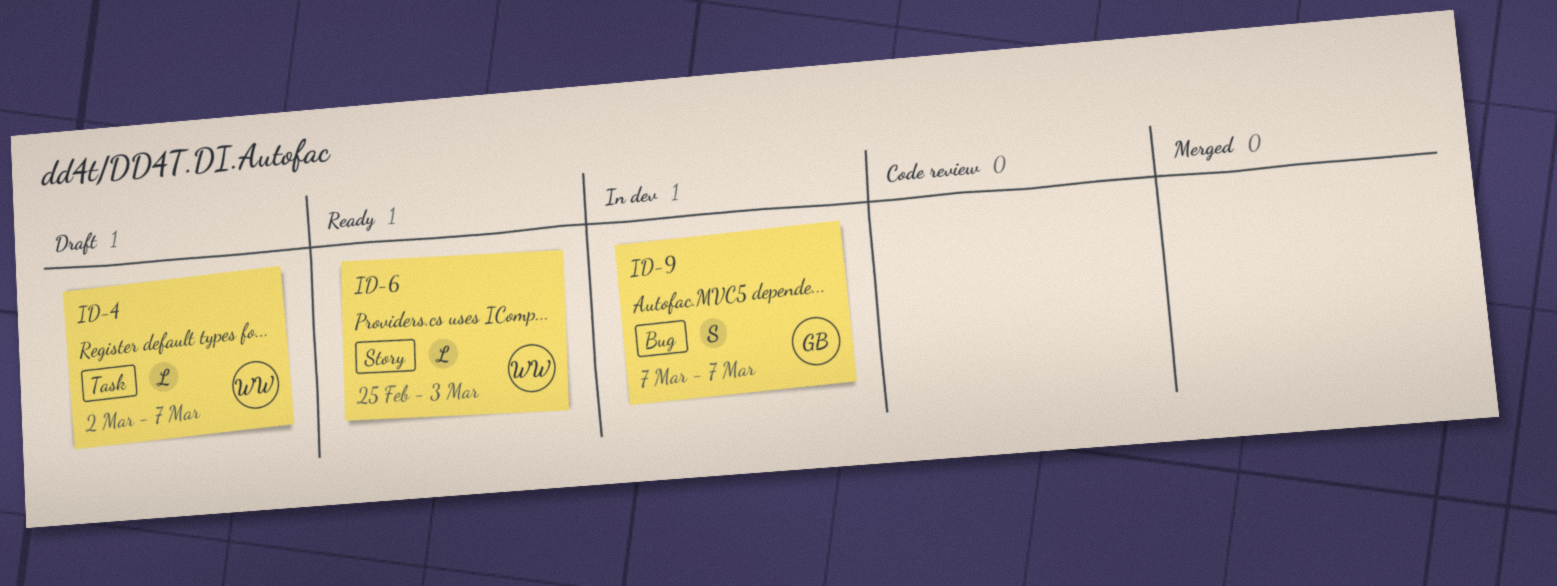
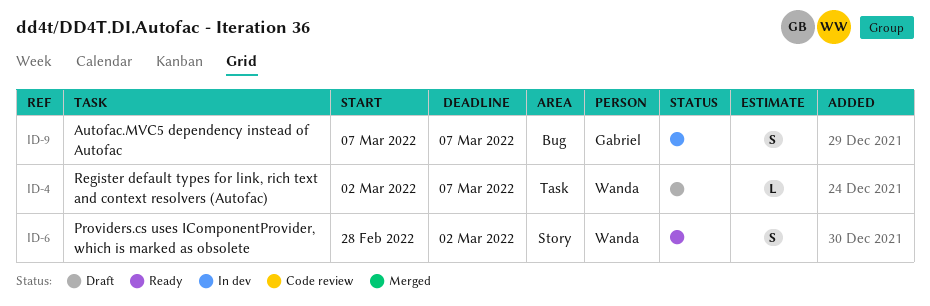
ID-6, estimate: L -> S
ID-6, start: Feb 25 -> Feb 28
ID-6, due: Mar 3 -> Mar 2

